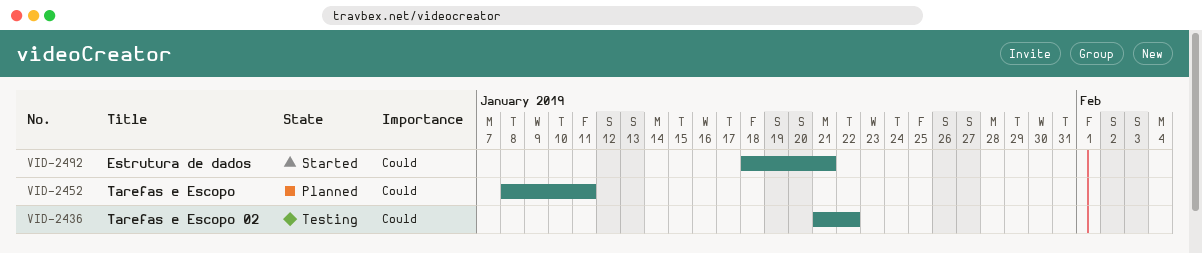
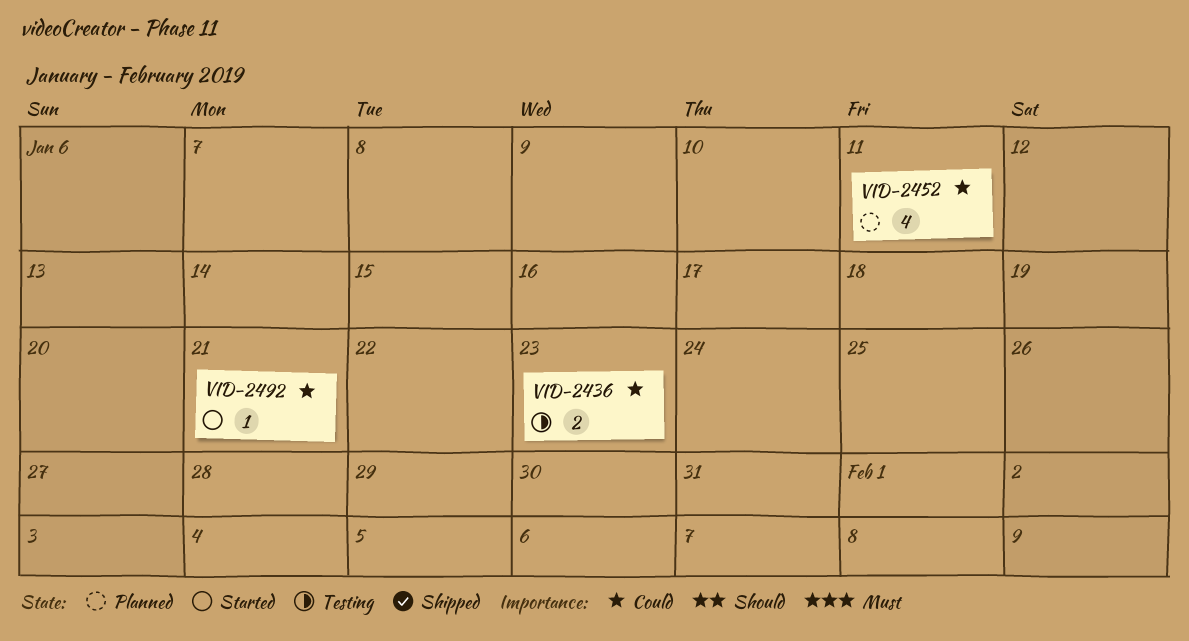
VID-2436, due: Jan 22 -> Jan 23

